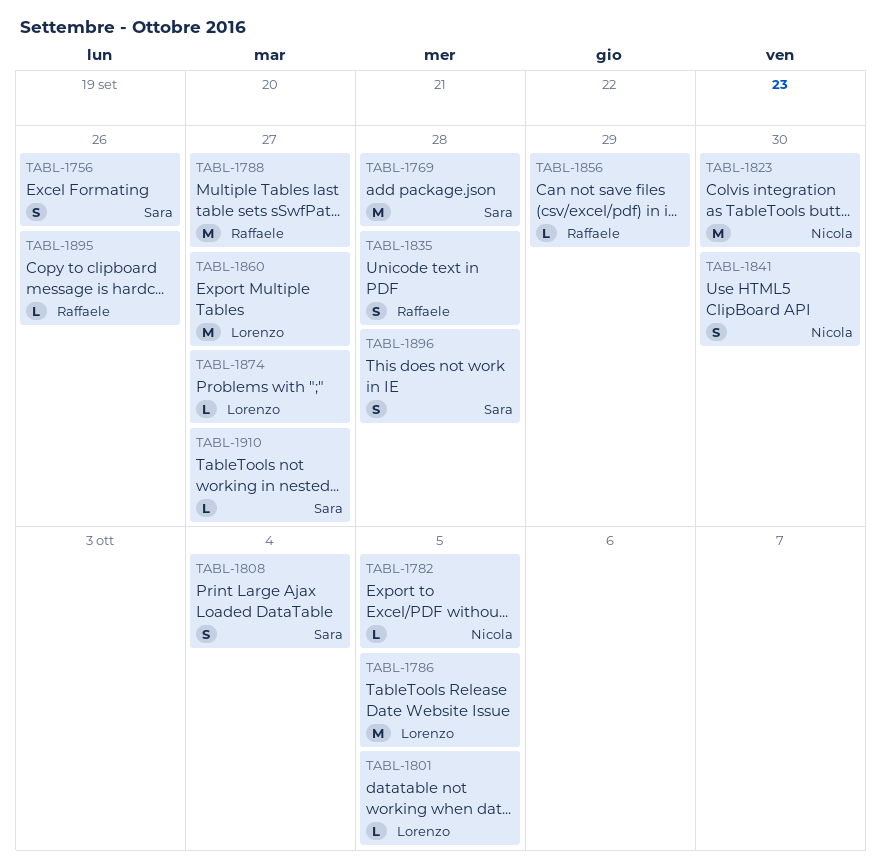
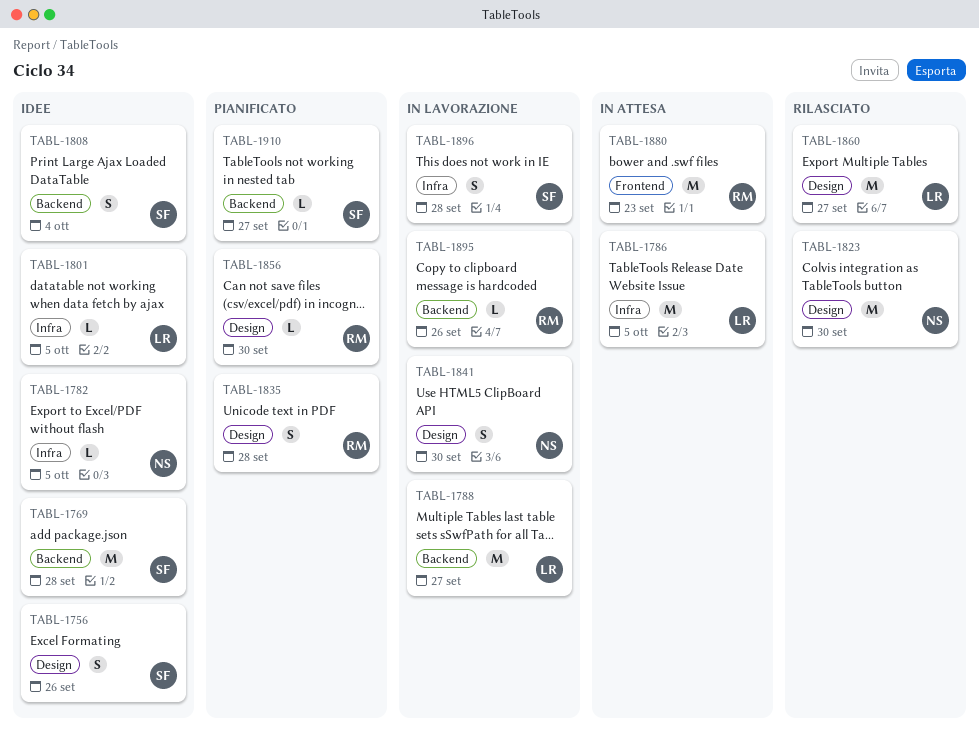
TABL-1788, owner: Raffaele -> Lorenzo
TABL-1856, due: Sep 29 -> Sep 30
TABL-1874: present -> none
TABL-1880: none -> present

